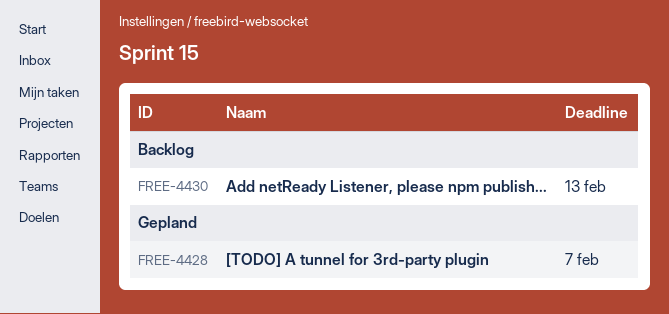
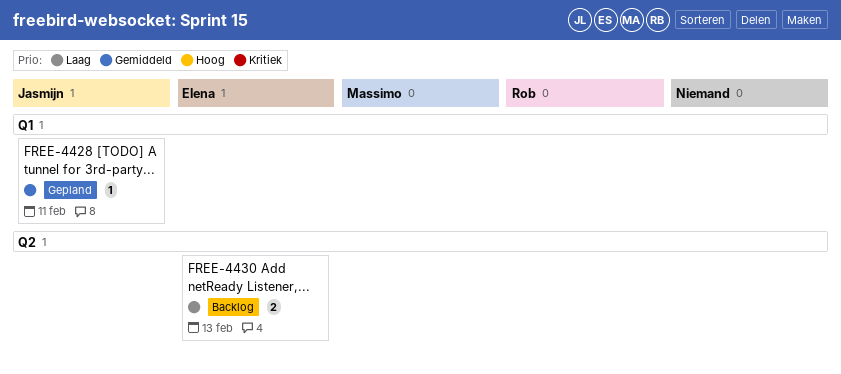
FREE-4428, due: Feb 7 -> Feb 11

